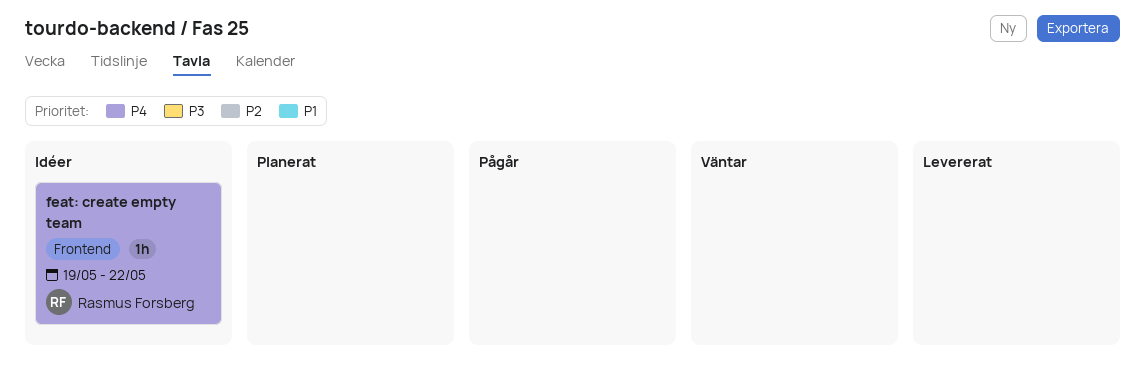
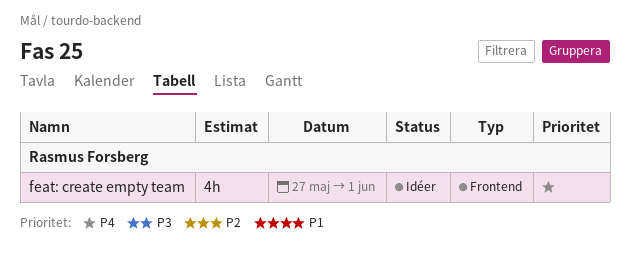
feat: create empty team, estimate: 1h -> 4h
feat: create empty team, start: May 19 -> May 27
feat: create empty team, due: May 22 -> Jun 1

